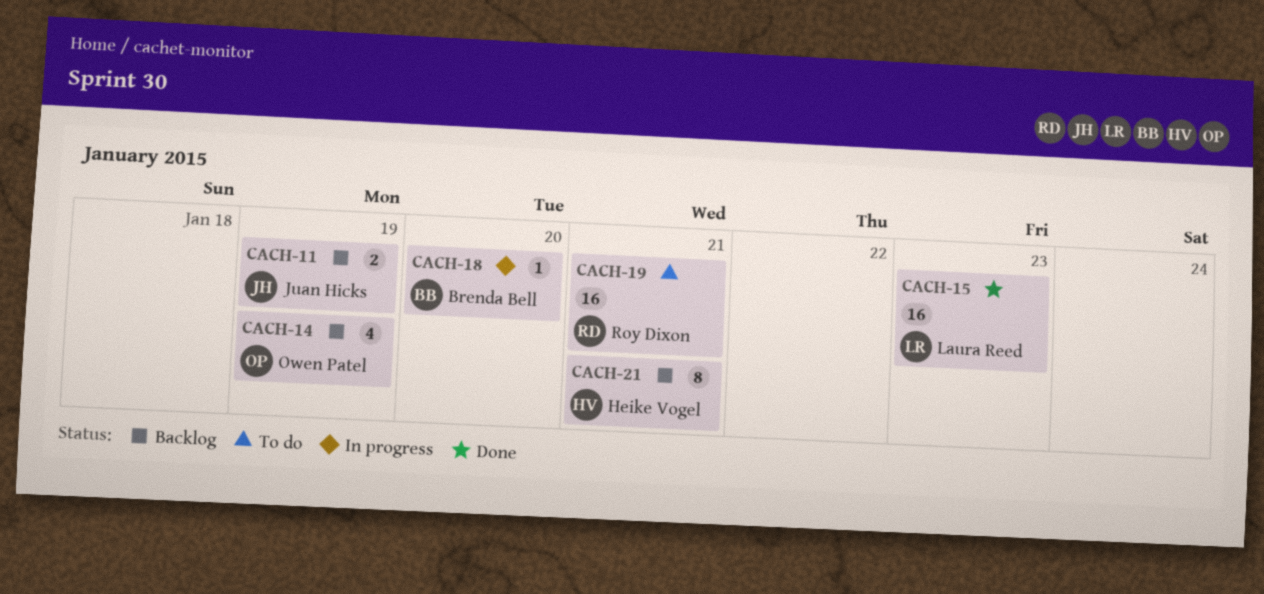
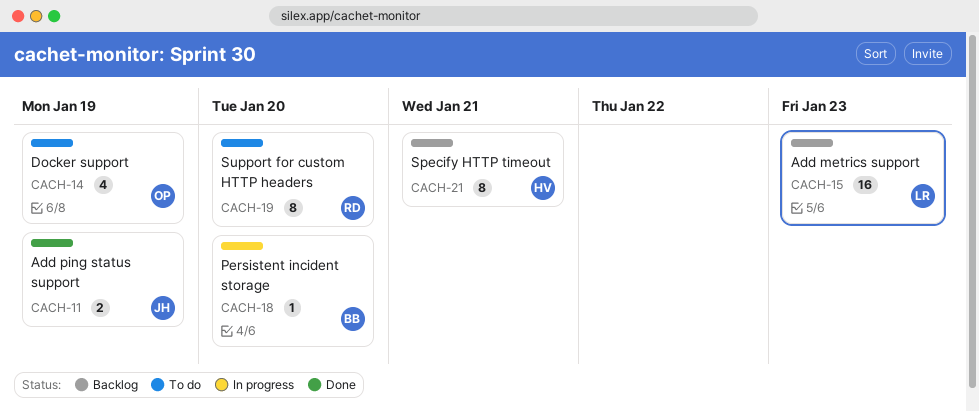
CACH-11, status: Backlog -> Done
CACH-14, status: Backlog -> To do
CACH-15, status: Done -> Backlog
CACH-19, estimate: 16 -> 8
CACH-19, due: Jan 21 -> Jan 20

